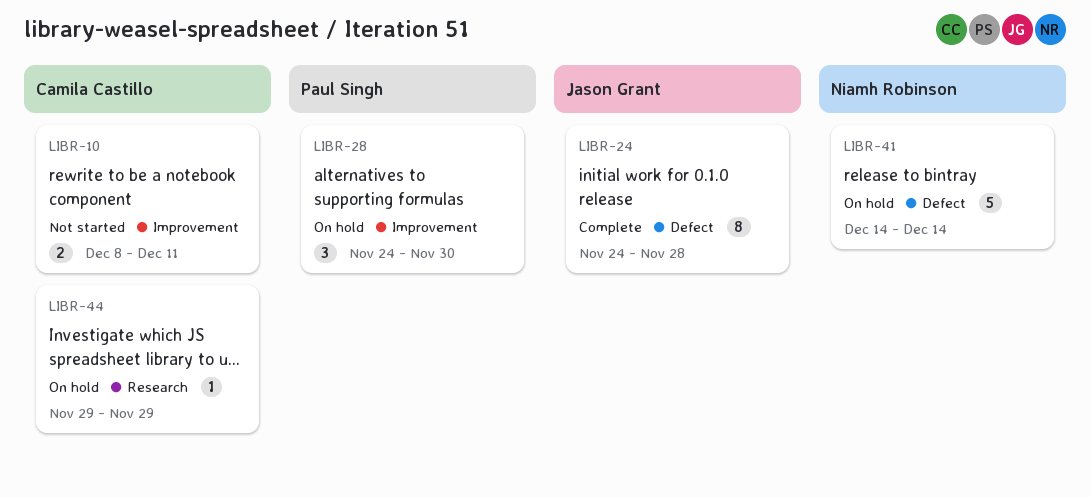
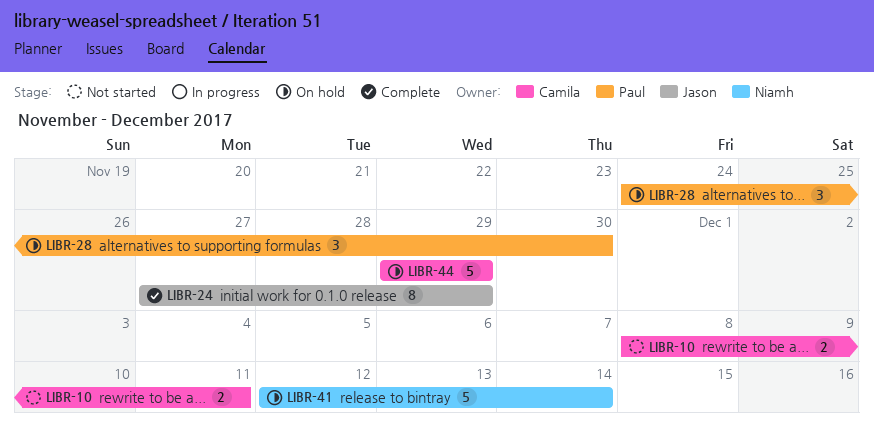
LIBR-24, start: Nov 24 -> Nov 27
LIBR-24, due: Nov 28 -> Nov 29
LIBR-41, start: Dec 14 -> Dec 12
LIBR-44, estimate: 1 -> 5

